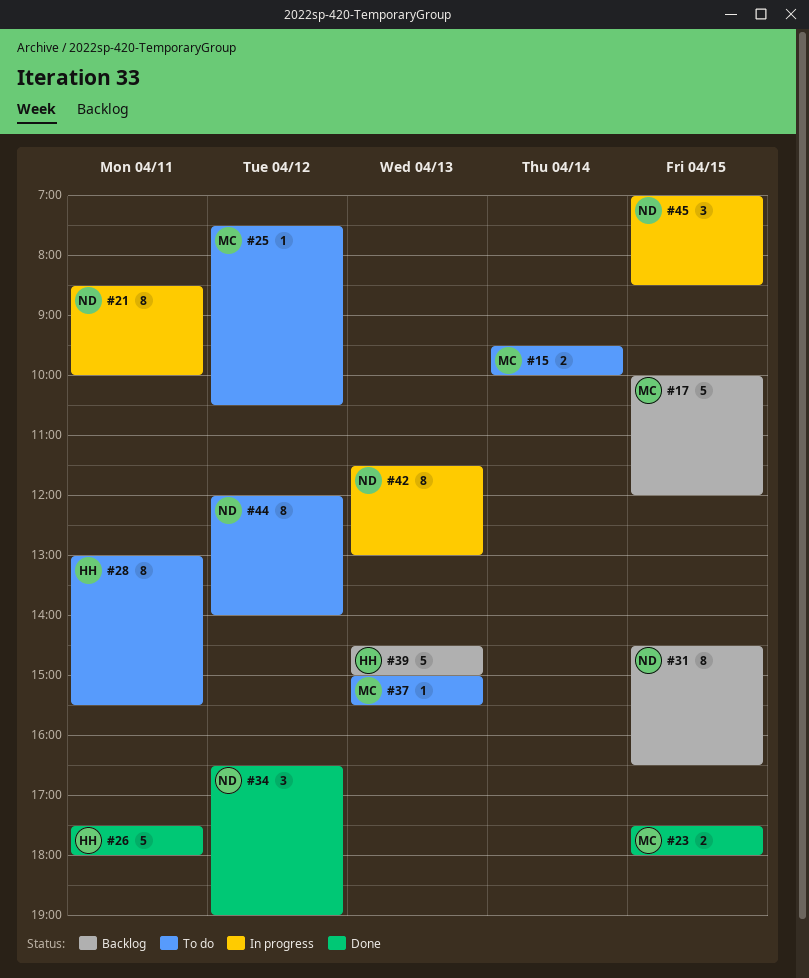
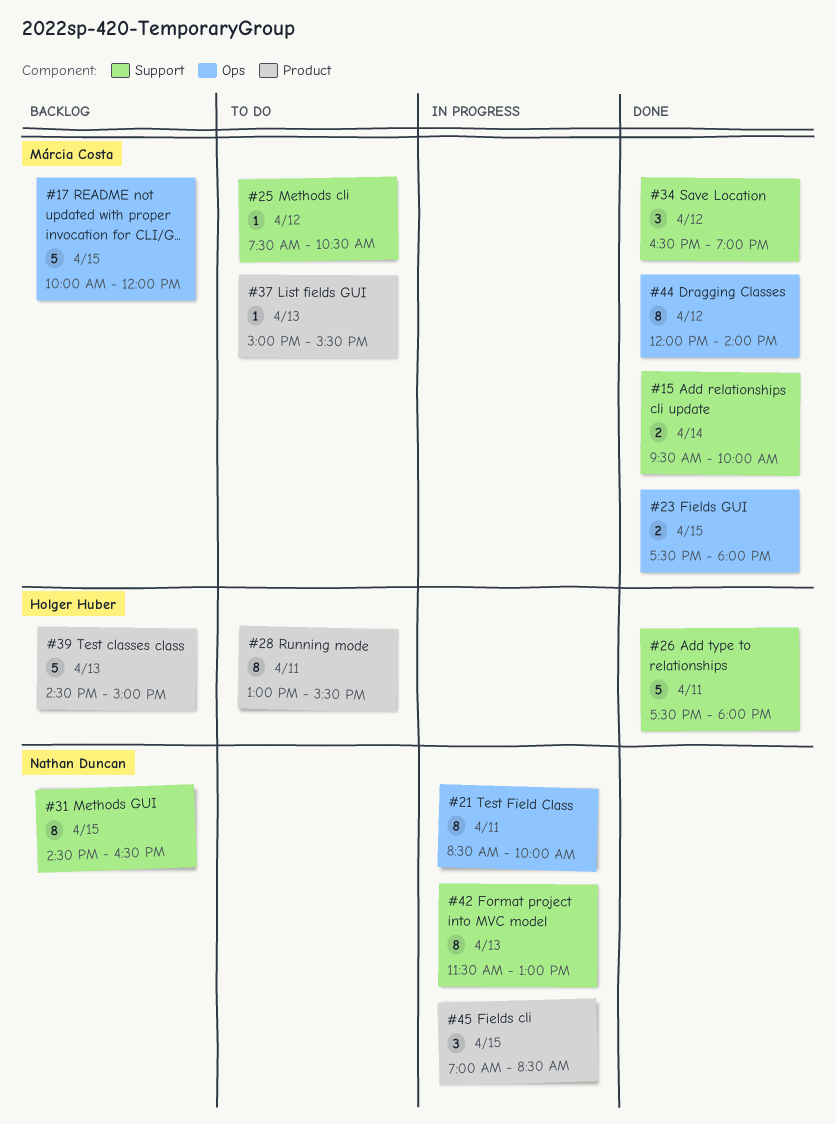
#15, status: To do -> Done
#34, owner: Nathan Duncan -> Márcia Costa
#44, status: To do -> Done
#44, owner: Nathan Duncan -> Márcia Costa

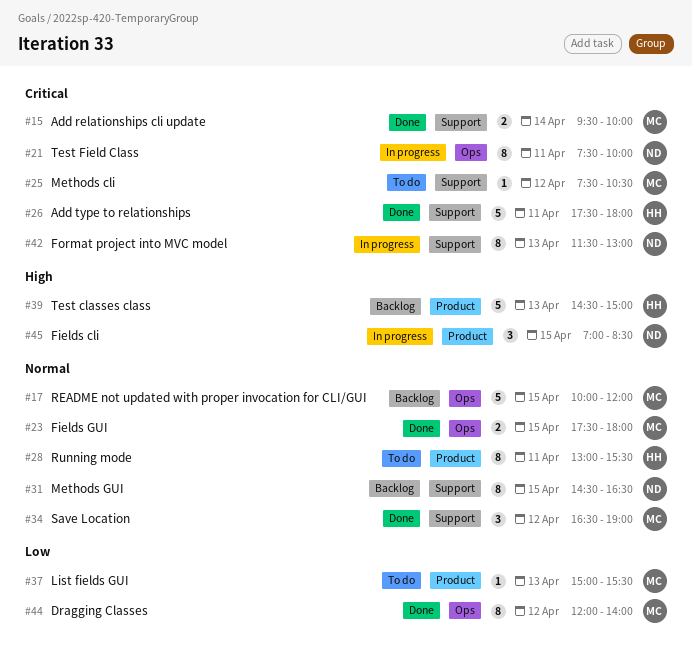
#21, begins: 08:30 -> 07:30

